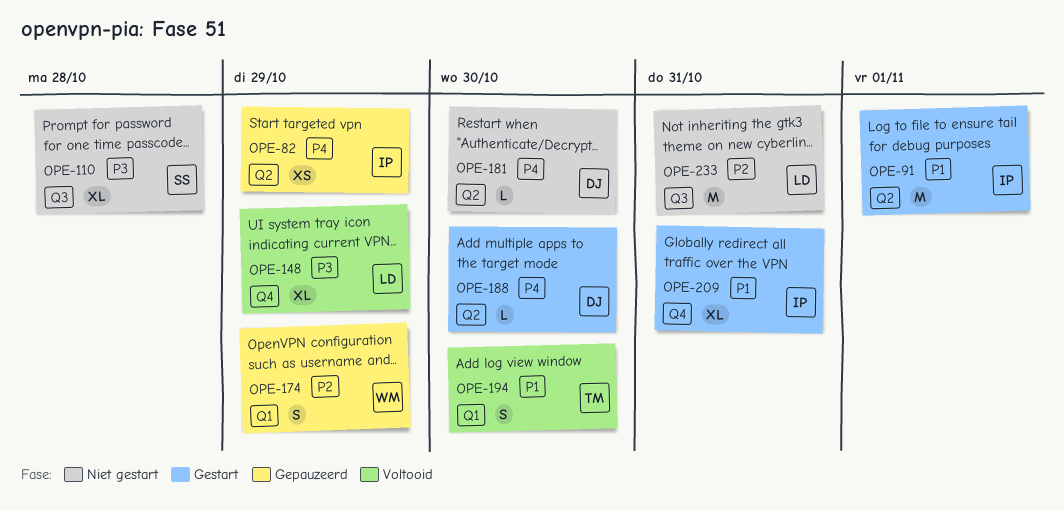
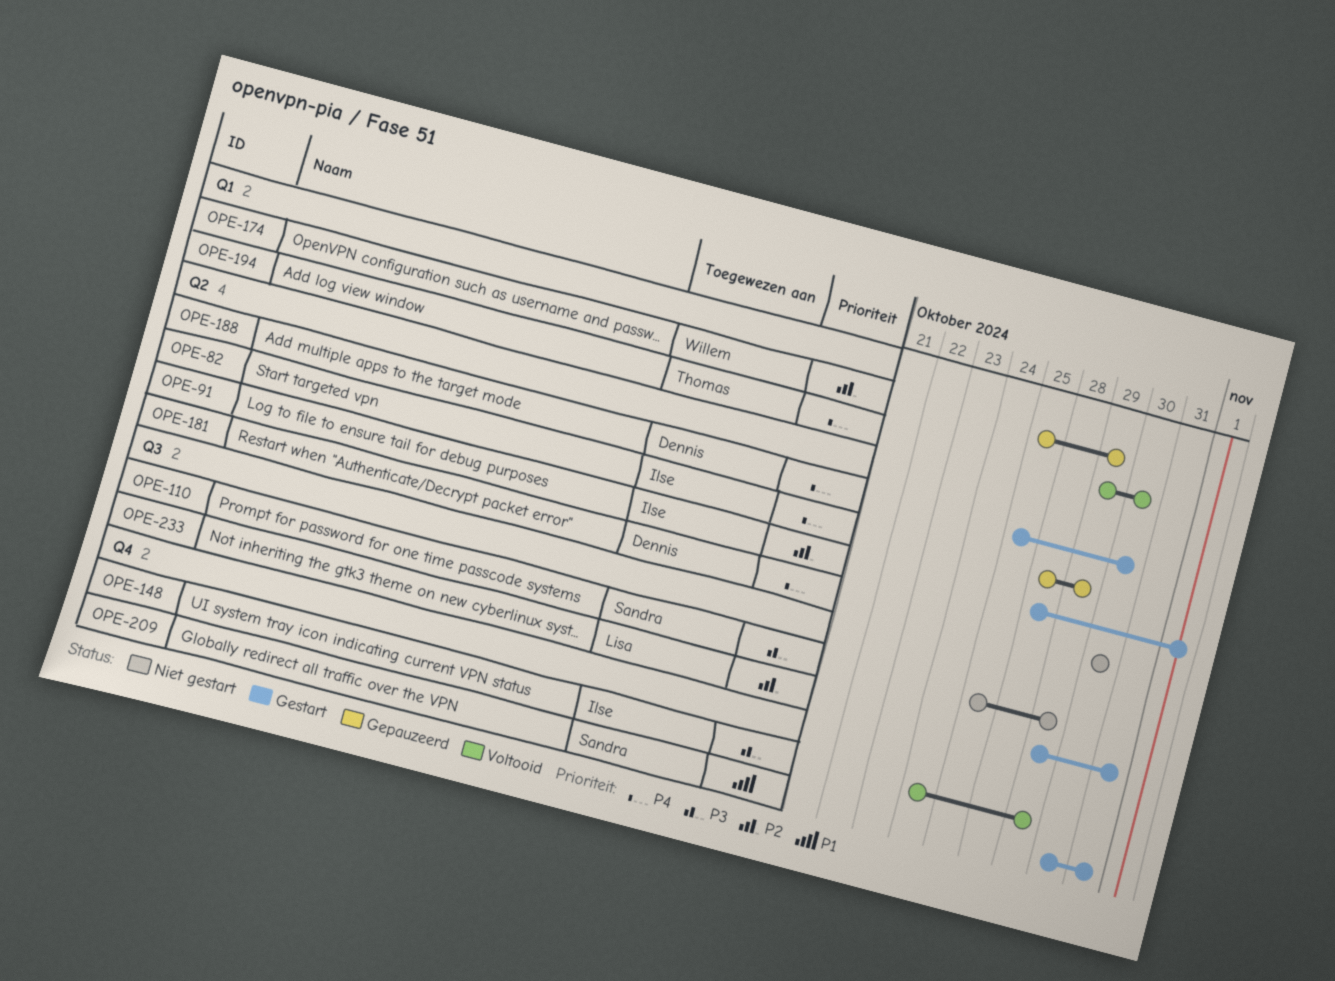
OPE-91, priority: P1 -> P2
OPE-110, due: Oct 28 -> Oct 29
OPE-148, owner: Lisa -> Ilse
OPE-194, priority: P1 -> P4
OPE-209, owner: Ilse -> Sandra
OPE-233, status: Niet gestart -> Gestart

